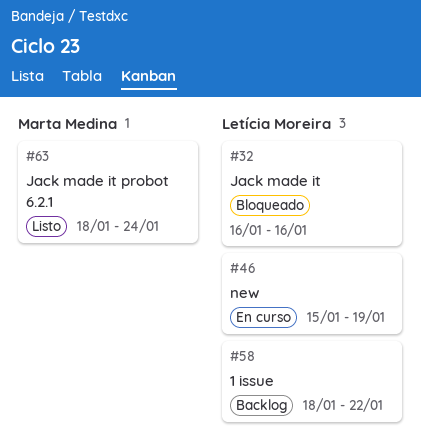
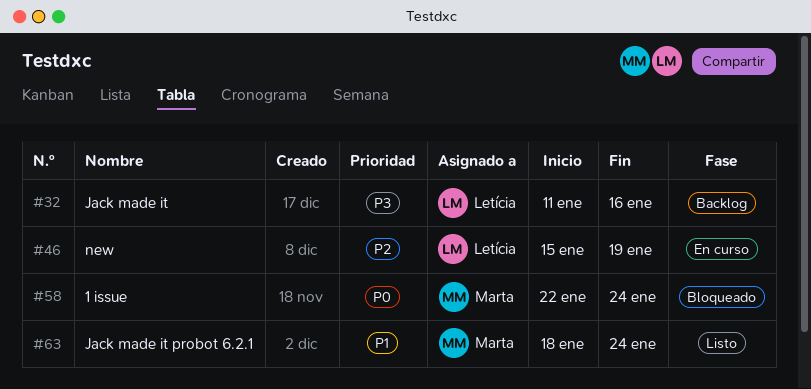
#32, status: Bloqueado -> Backlog
#32, start: Jan 16 -> Jan 11
#58, status: Backlog -> Bloqueado
#58, owner: Letícia Moreira -> Marta Medina
#58, start: Jan 18 -> Jan 22
#58, due: Jan 22 -> Jan 24

